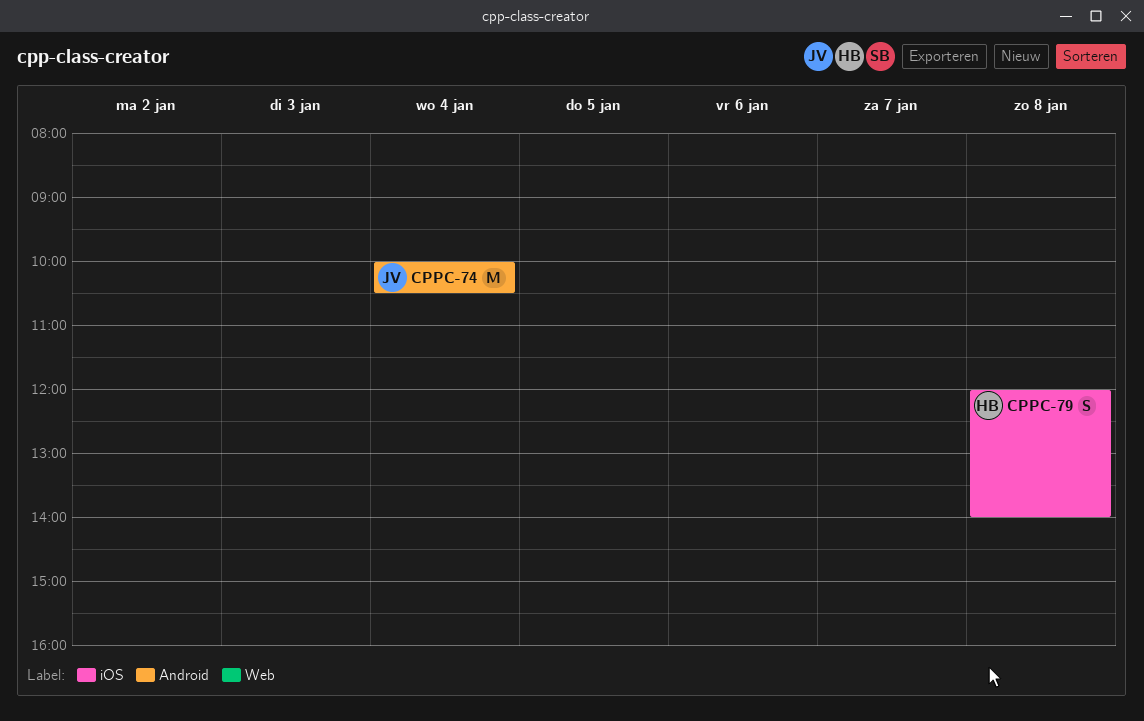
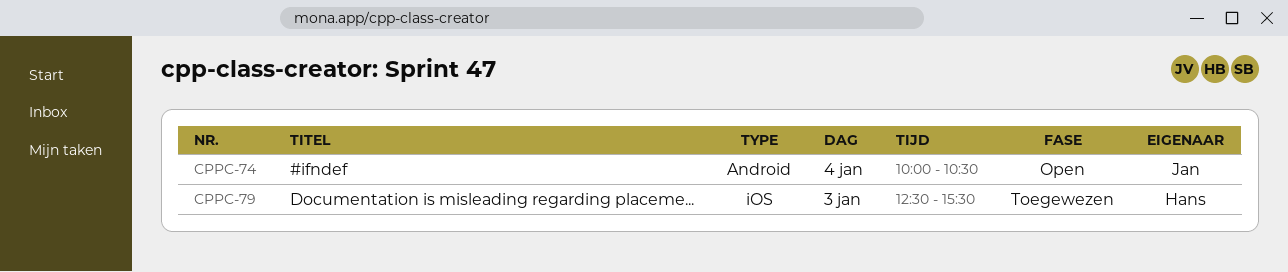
CPPC-79, day: Jan 8 -> Jan 3
CPPC-79, begins: 12:00 -> 12:30
CPPC-79, ends: 14:00 -> 15:30

